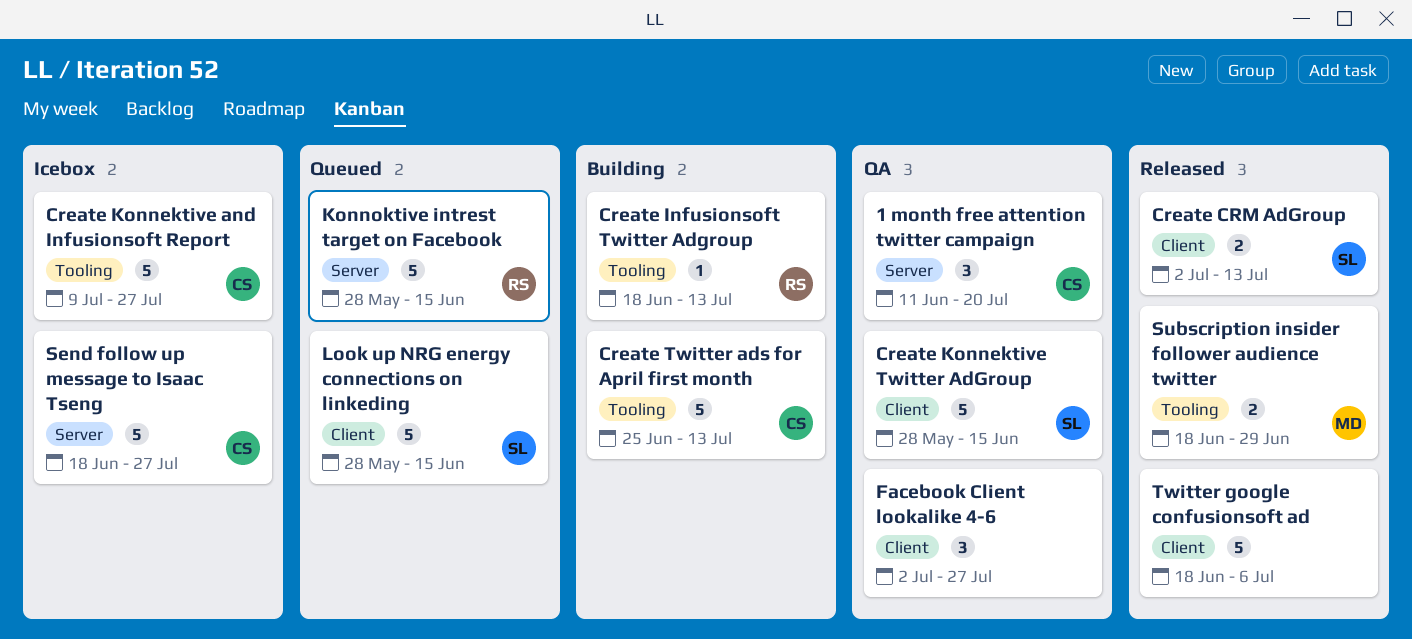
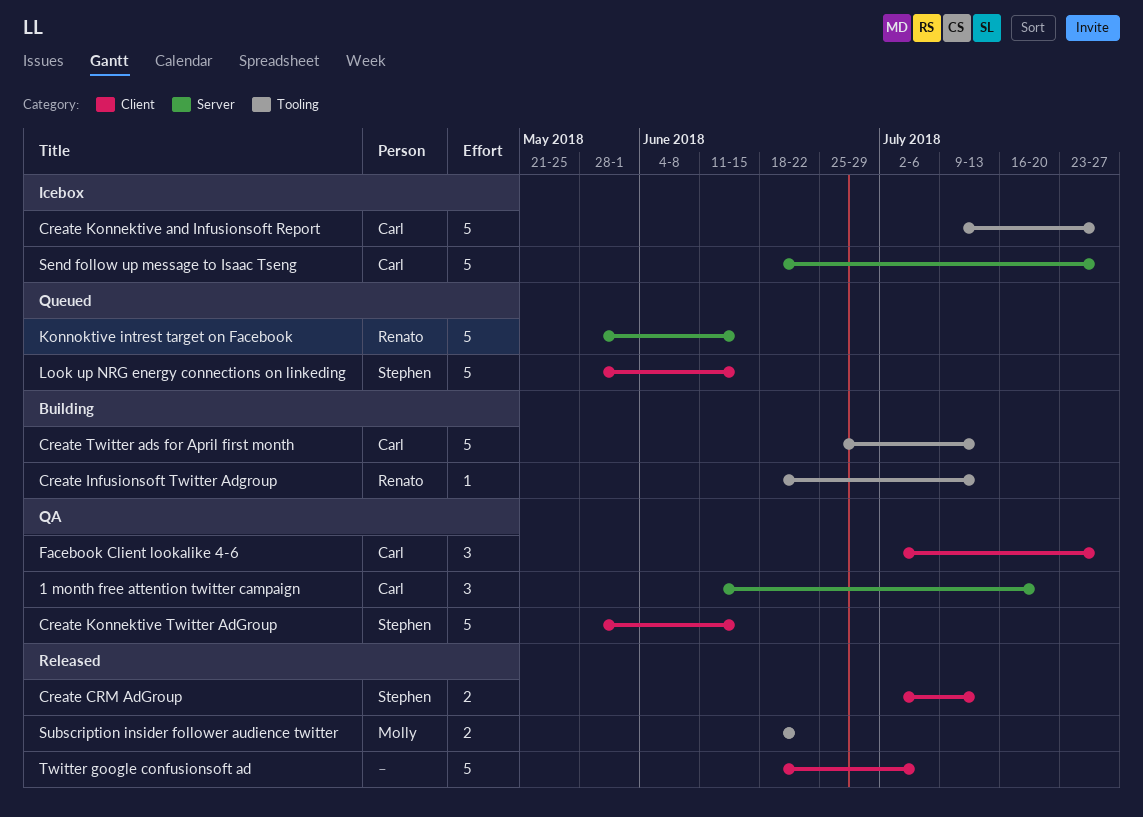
Facebook Client lookalike 4-6, owner: none -> Carl
Subscription insider follower audience twitter, due: Jun 29 -> Jun 22

